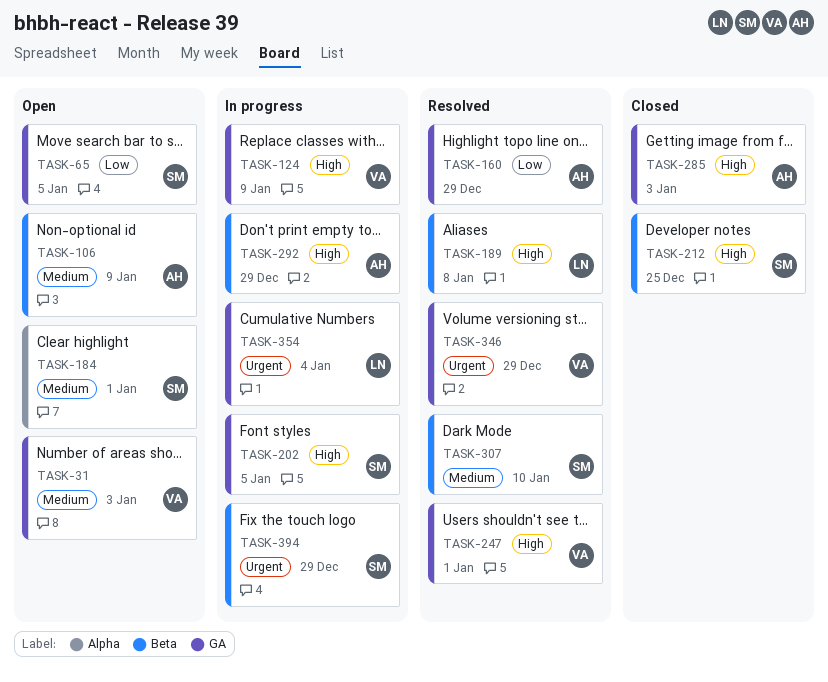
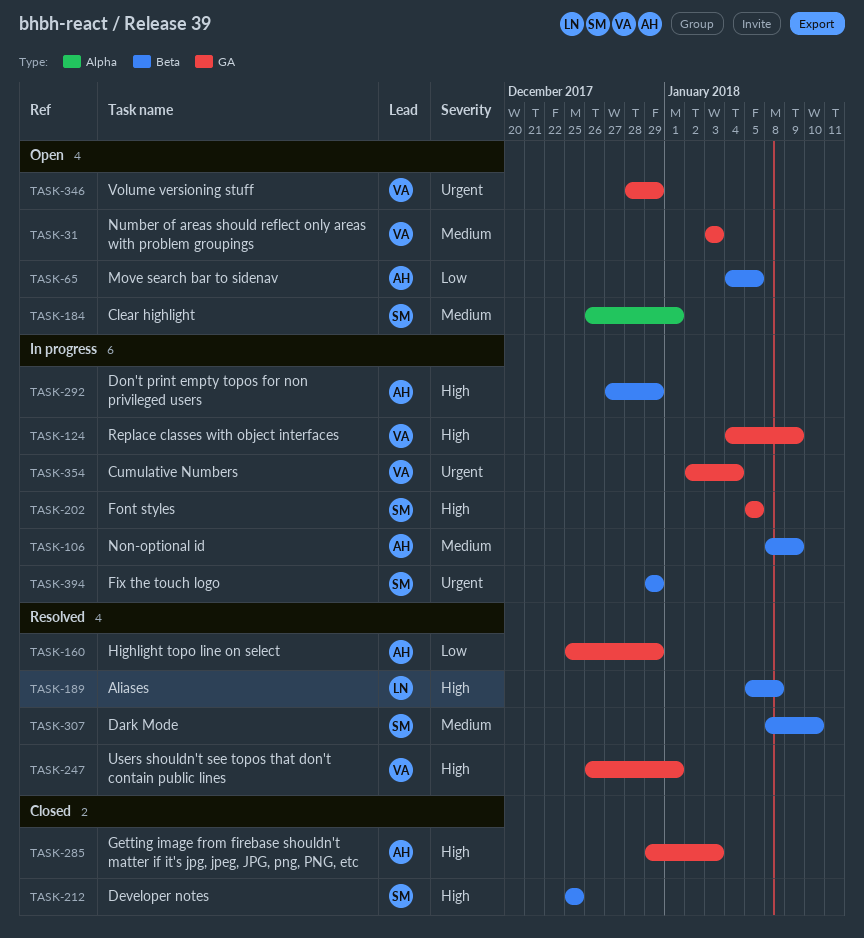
TASK-65, owner: SM -> AH
TASK-65, label: GA -> Beta
TASK-106, status: Open -> In progress
TASK-346, status: Resolved -> Open
TASK-354, owner: LN -> VA

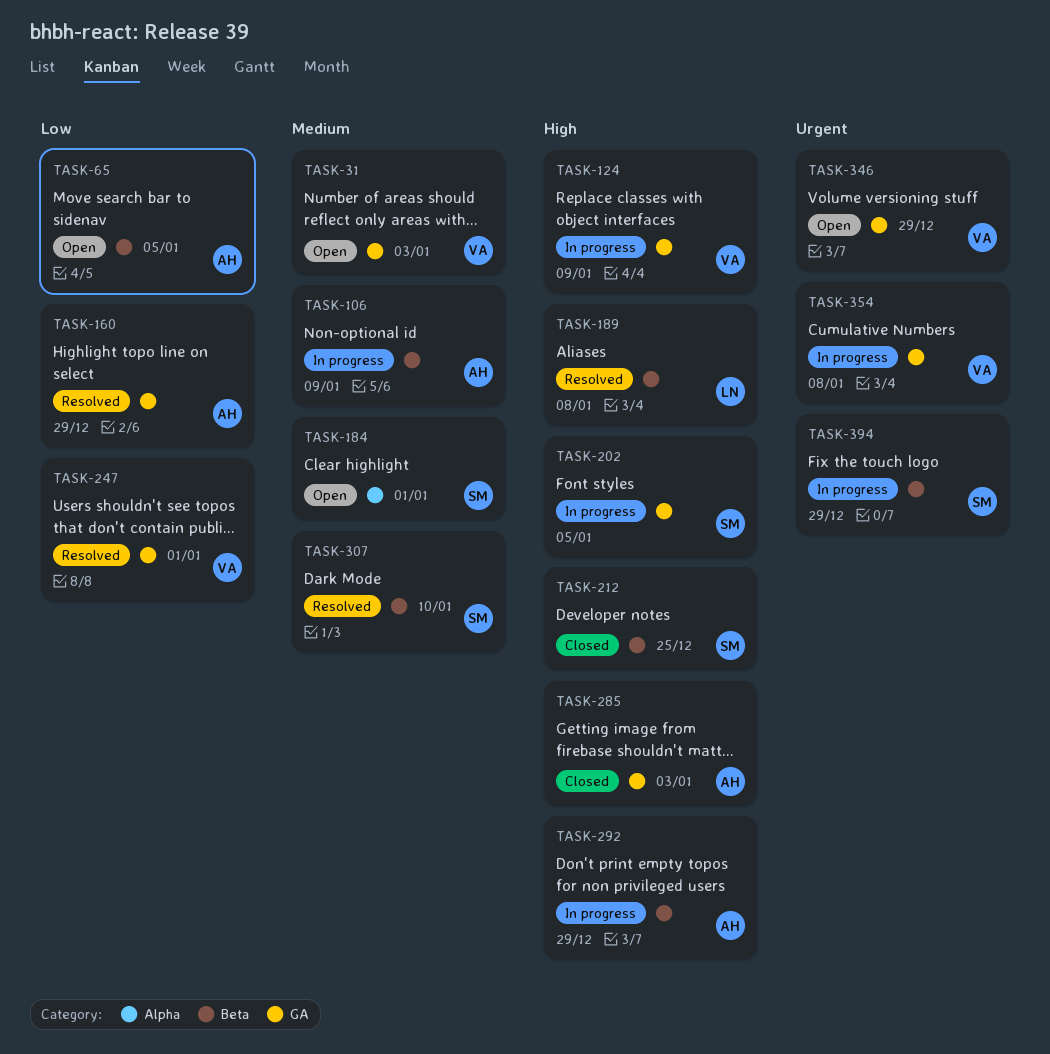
TASK-247, priority: High -> Low
TASK-354, due: Jan 4 -> Jan 8

